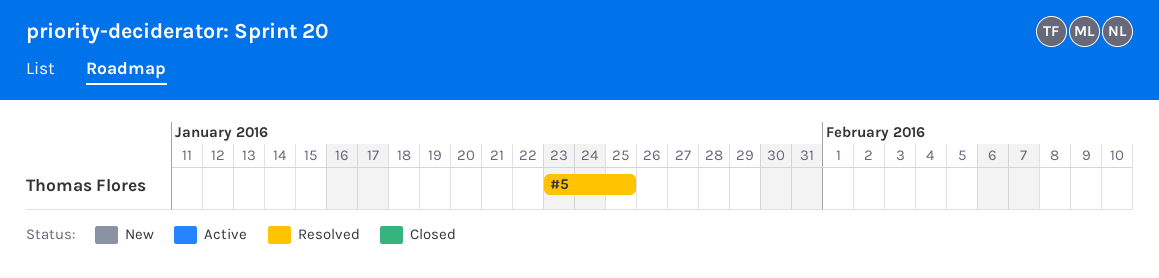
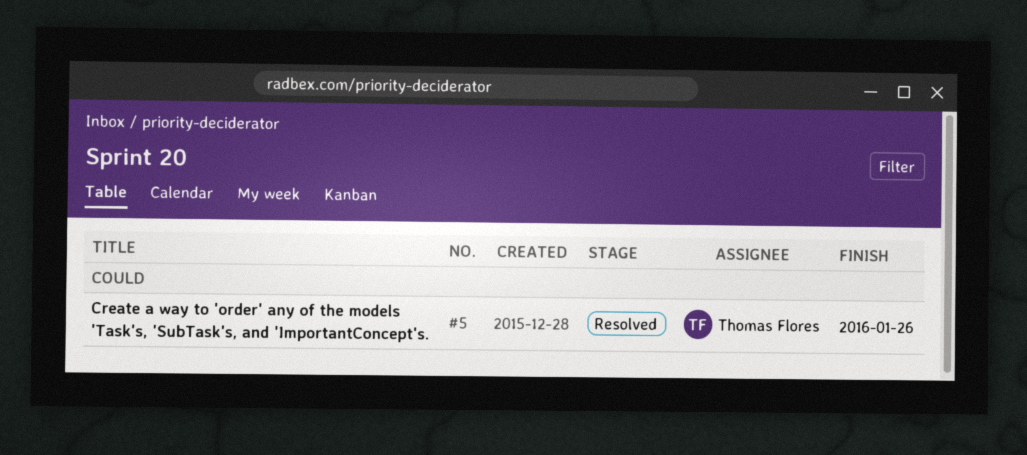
#5, due: Jan 25 -> Jan 26

